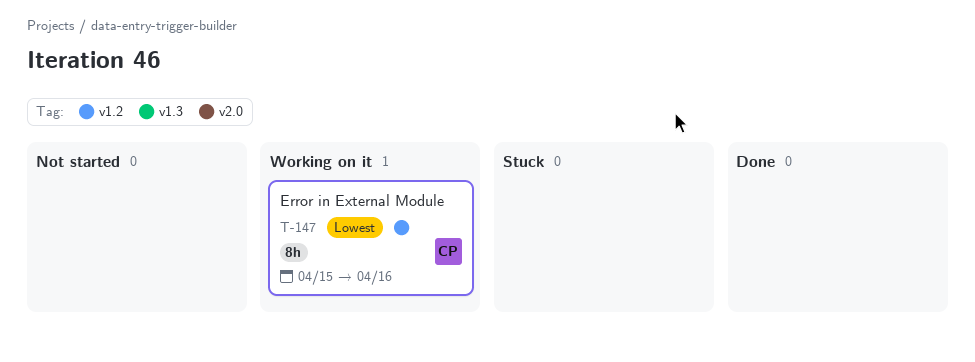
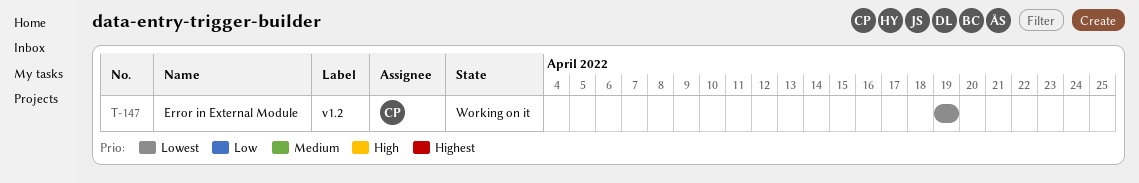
T-147, start: Apr 15 -> Apr 19
T-147, due: Apr 16 -> Apr 19

